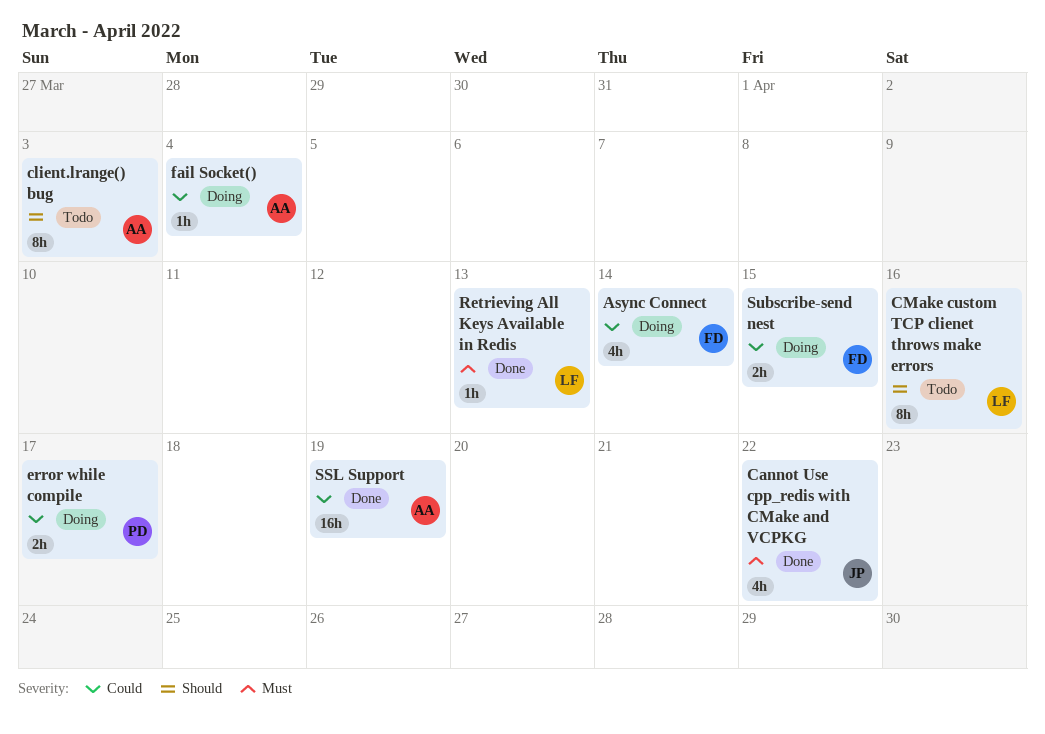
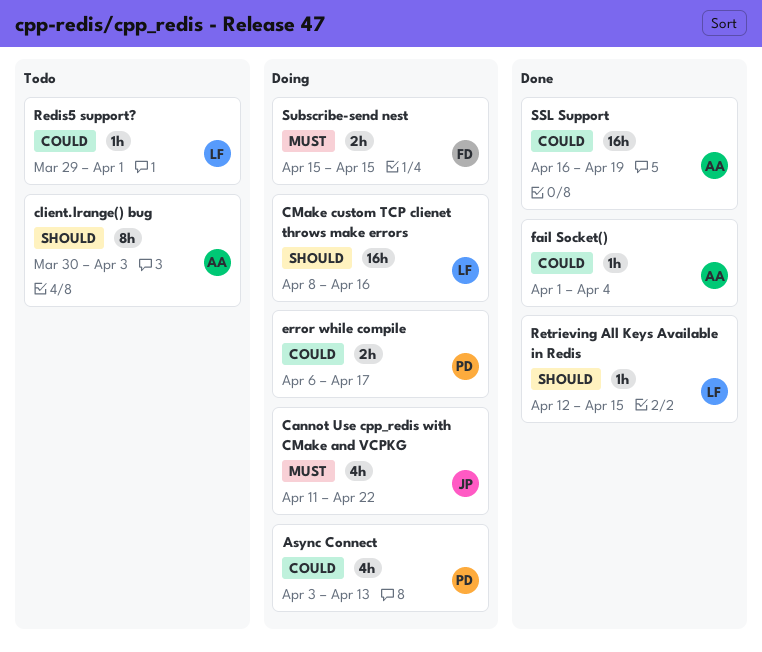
Async Connect, owner: FD -> PD
Async Connect, due: Apr 14 -> Apr 13
Cannot Use cpp_redis with CMake and VCPKG, status: Done -> Doing
CMake custom TCP clienet throws make errors, status: Todo -> Doing
CMake custom TCP clienet throws make errors, estimate: 8h -> 16h
fail Socket(), status: Doing -> Done
Redis5 support?: none -> present
Retrieving All Keys Available in Redis, priority: Must -> Should
Retrieving All Keys Available in Redis, due: Apr 13 -> Apr 15
Subscribe-send nest, priority: Could -> Must

